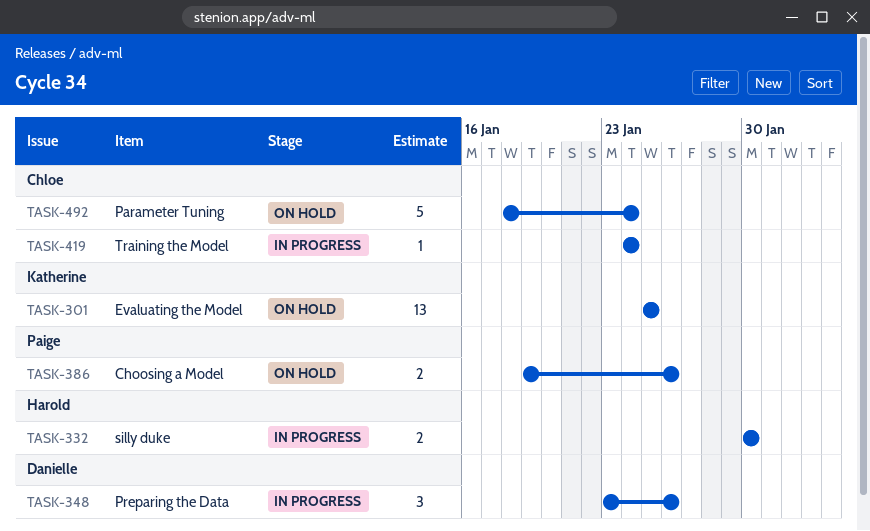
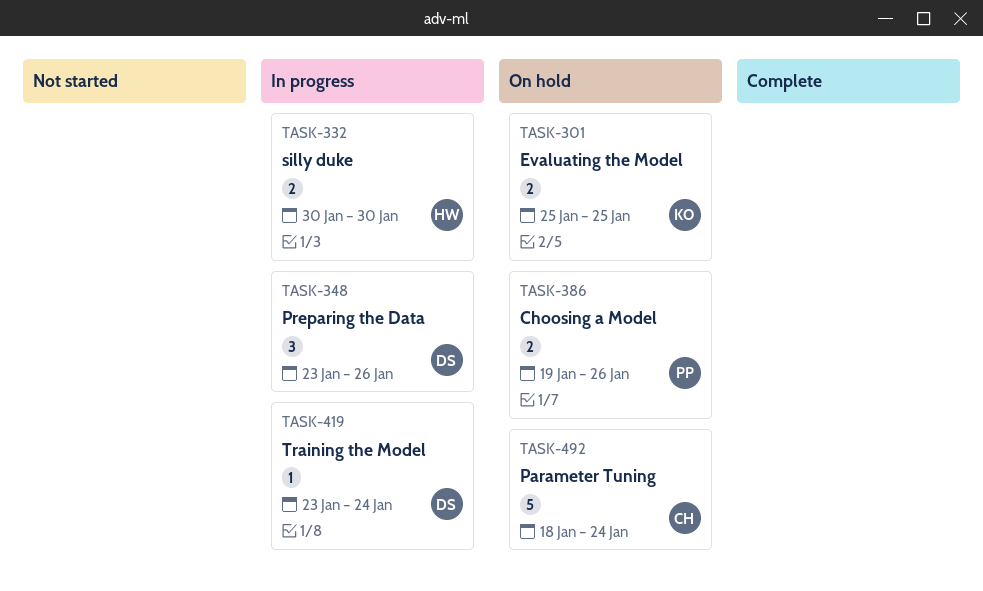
TASK-301, estimate: 13 -> 2
TASK-419, owner: Chloe -> Danielle
TASK-419, start: Jan 24 -> Jan 23

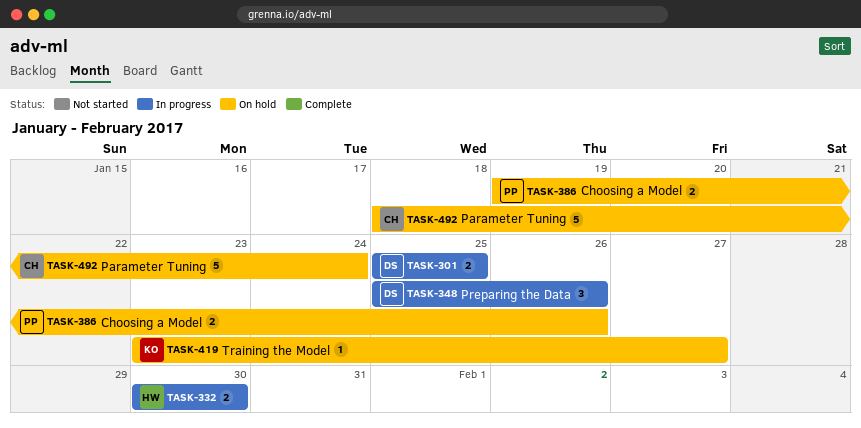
TASK-301, status: On hold -> In progress
TASK-301, owner: KO -> DS
TASK-348, start: Jan 23 -> Jan 25
TASK-419, status: In progress -> On hold
TASK-419, owner: DS -> KO
TASK-419, due: Jan 24 -> Jan 27

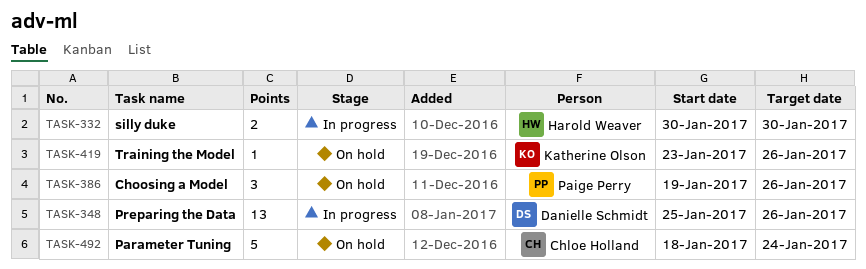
TASK-301: present -> none
TASK-348, estimate: 3 -> 13
TASK-386, estimate: 2 -> 3
TASK-419, due: Jan 27 -> Jan 26

